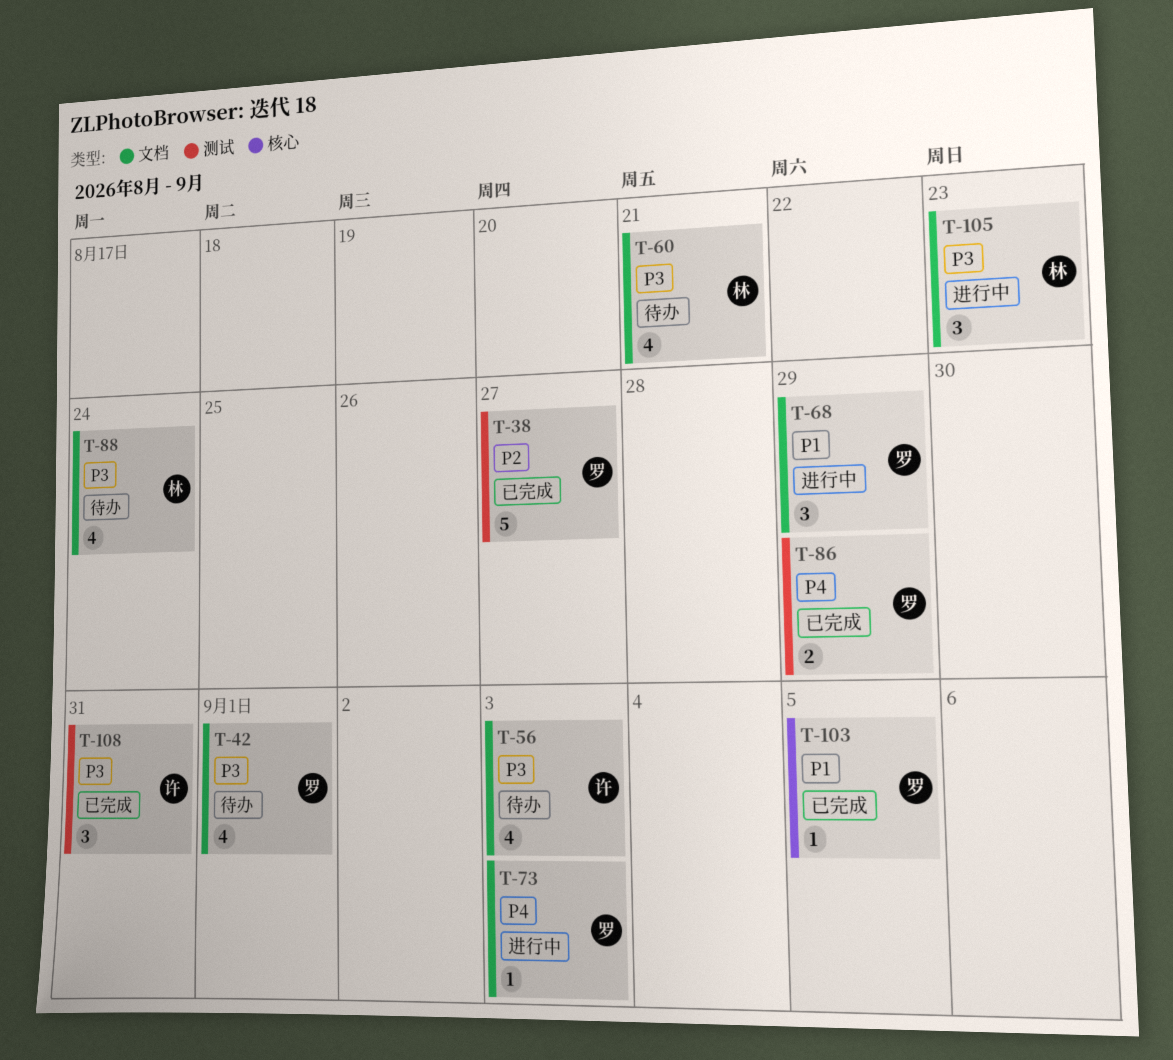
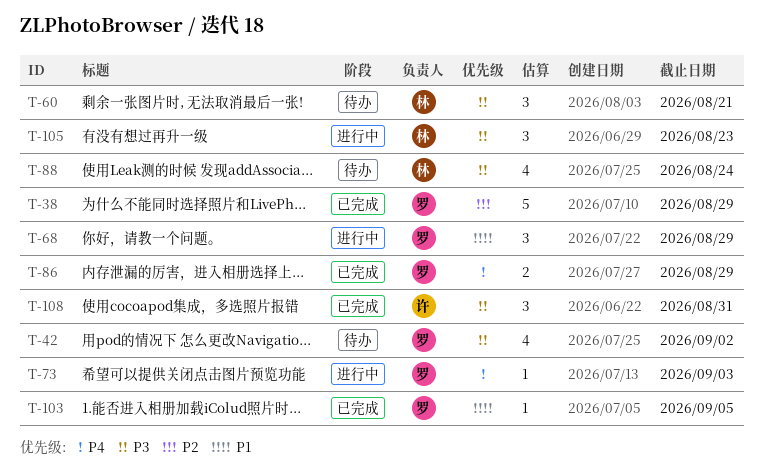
T-38, due: Aug 27 -> Aug 29
T-42, due: Sep 1 -> Sep 2
T-56: present -> none
T-60, estimate: 4 -> 3

